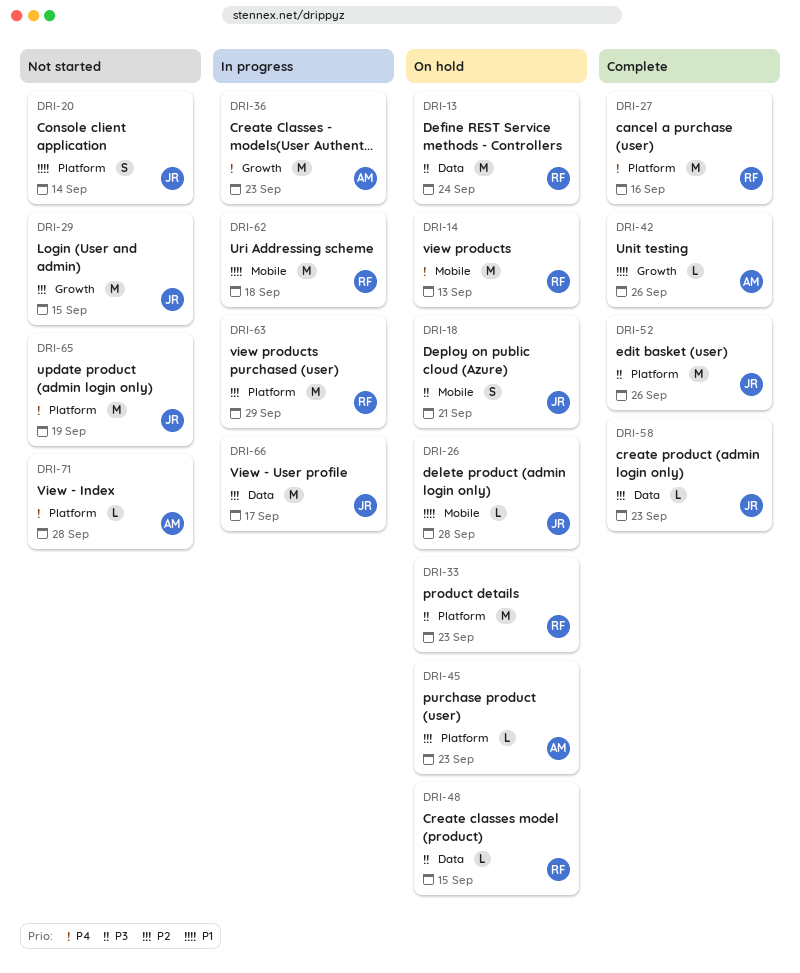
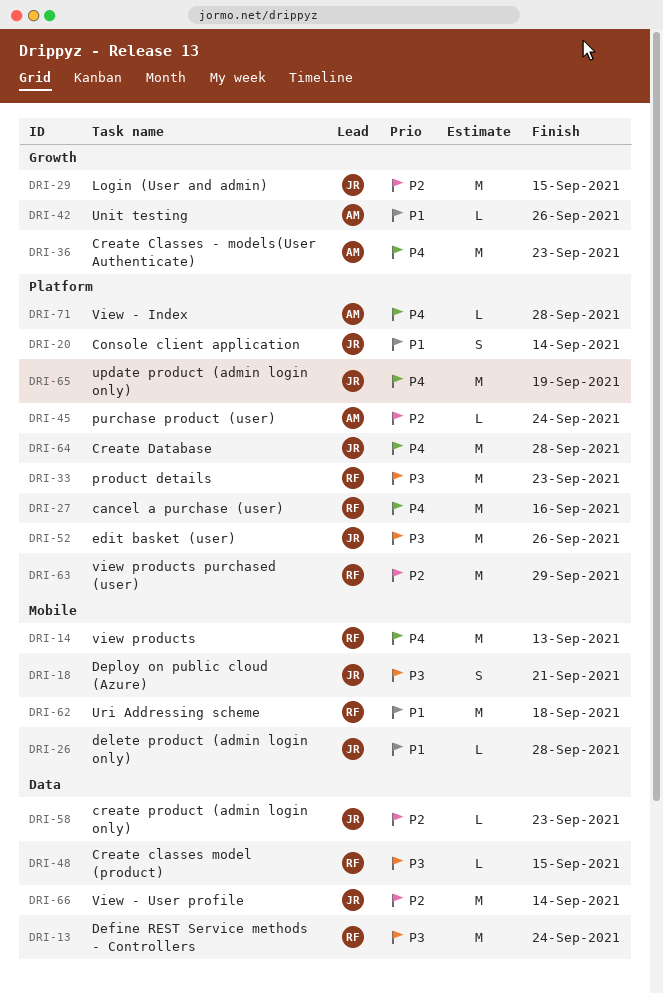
DRI-45, due: Sep 23 -> Sep 24
DRI-64: none -> present
DRI-66, due: Sep 17 -> Sep 14

